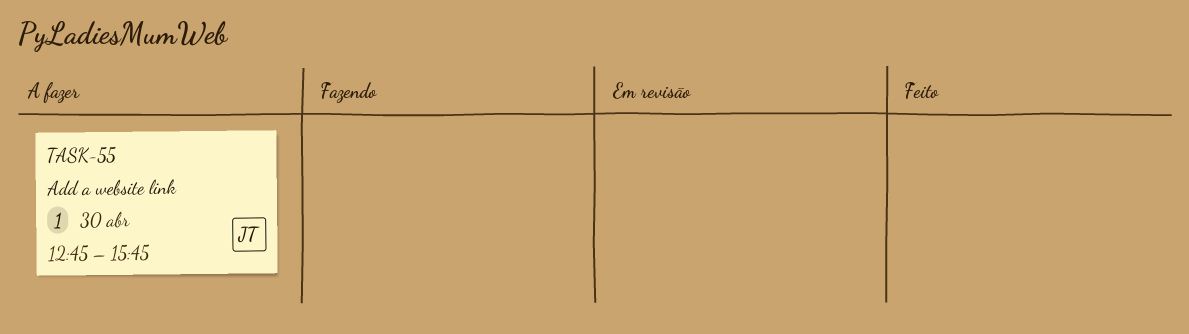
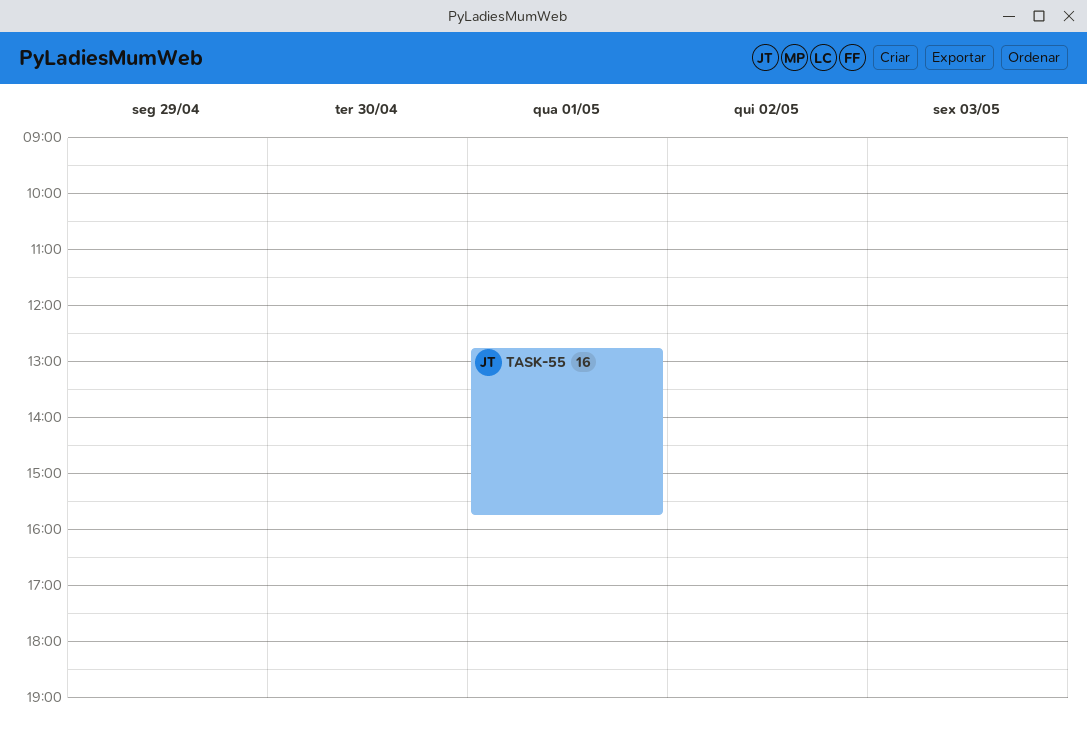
TASK-55, estimate: 1 -> 16
TASK-55, day: Apr 30 -> May 1

